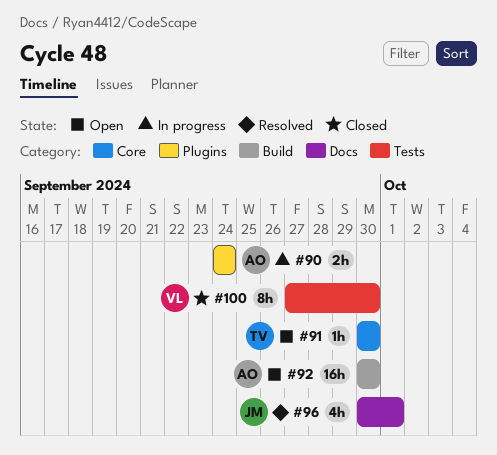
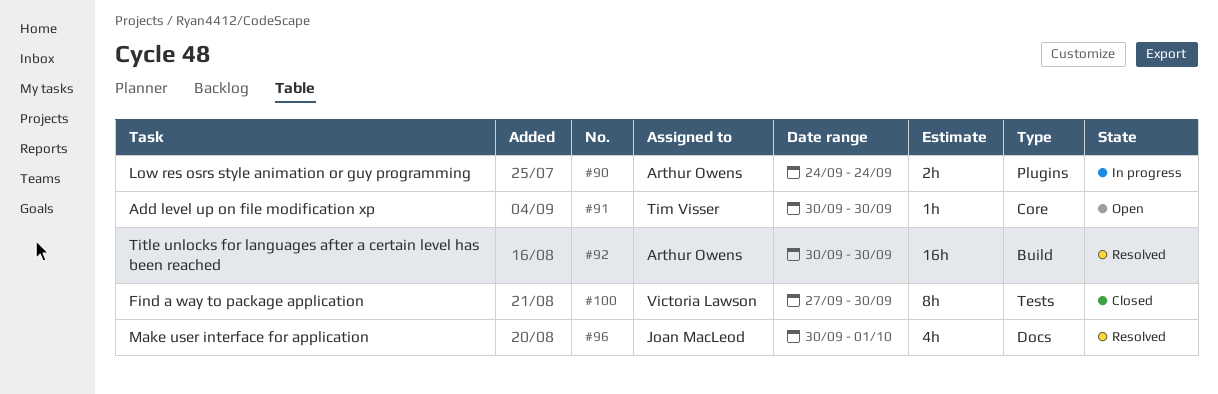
#92, status: Open -> Resolved

